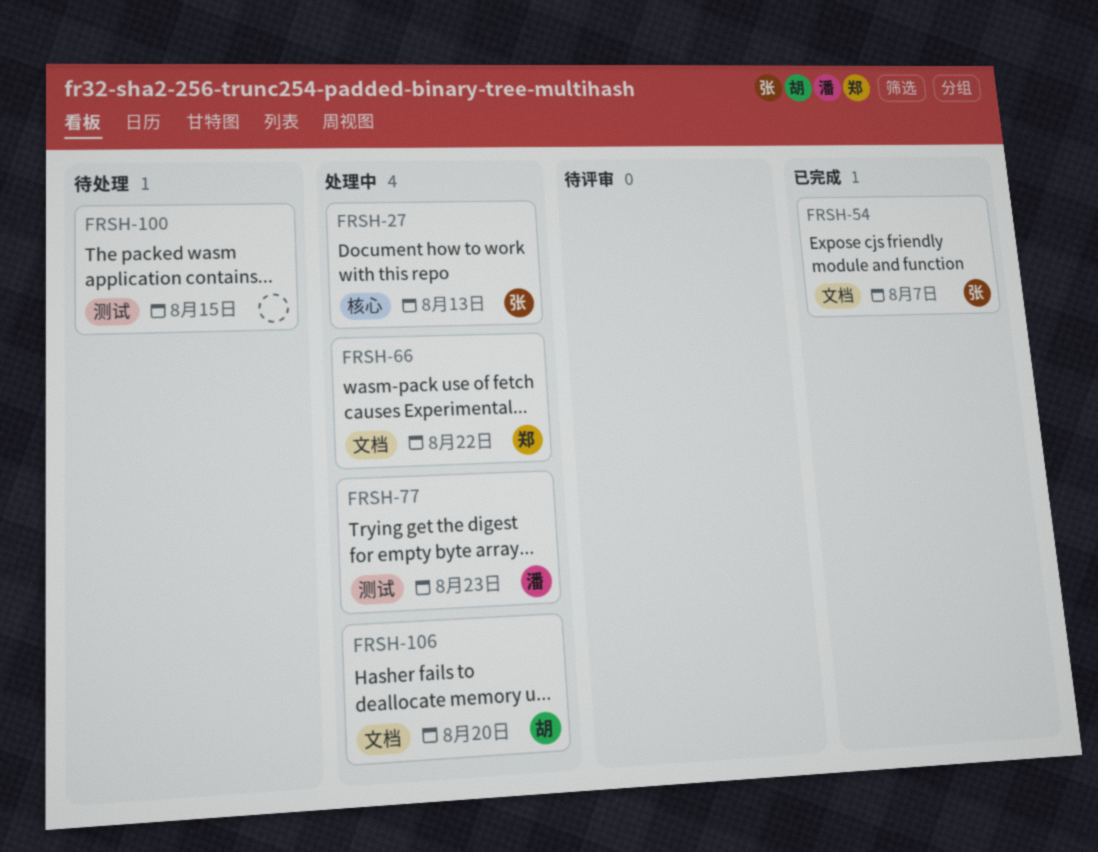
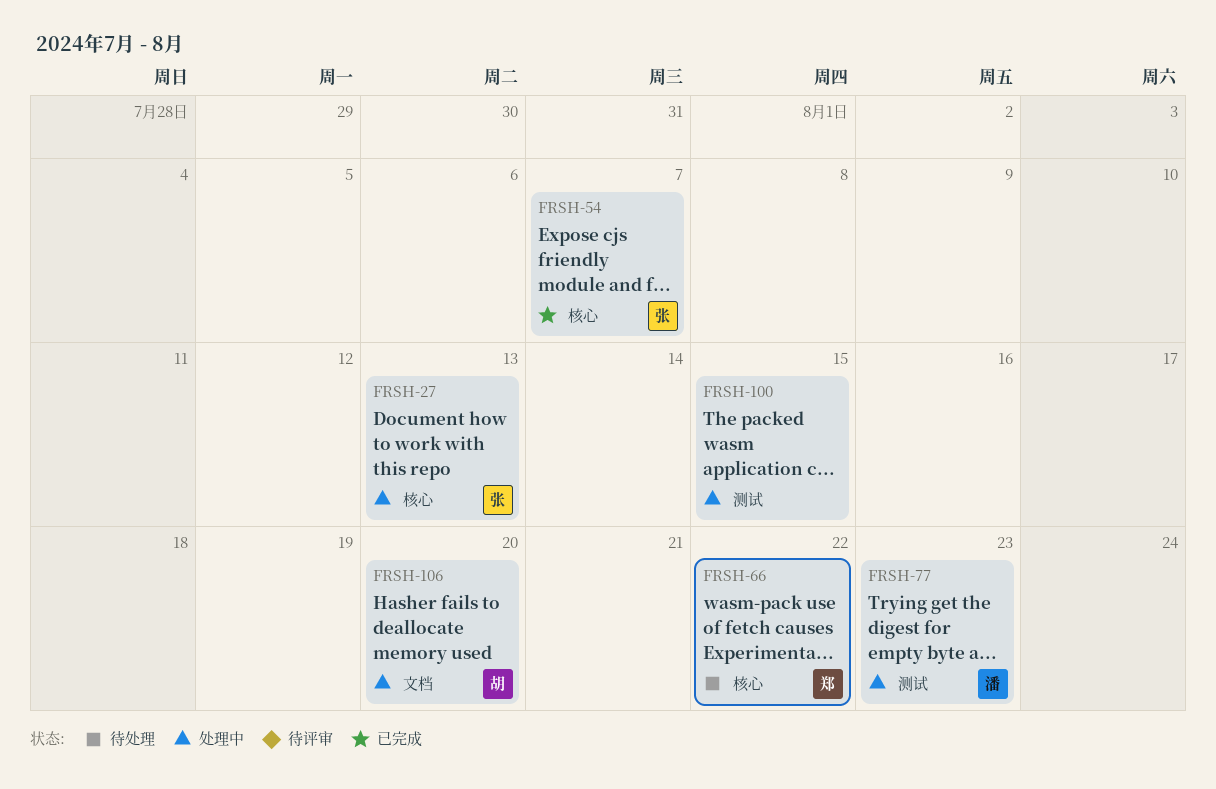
FRSH-54, label: 文档 -> 核心
FRSH-66, status: 处理中 -> 待处理
FRSH-66, label: 文档 -> 核心
FRSH-100, status: 待处理 -> 处理中

